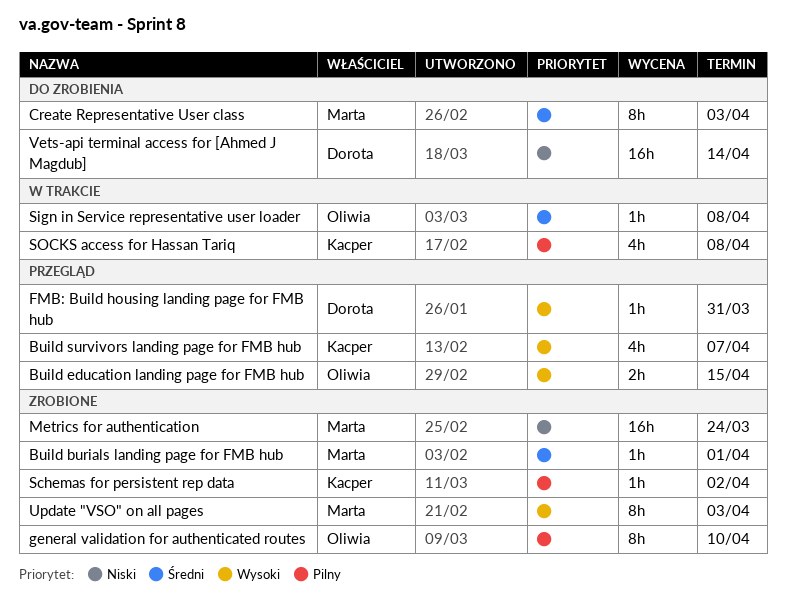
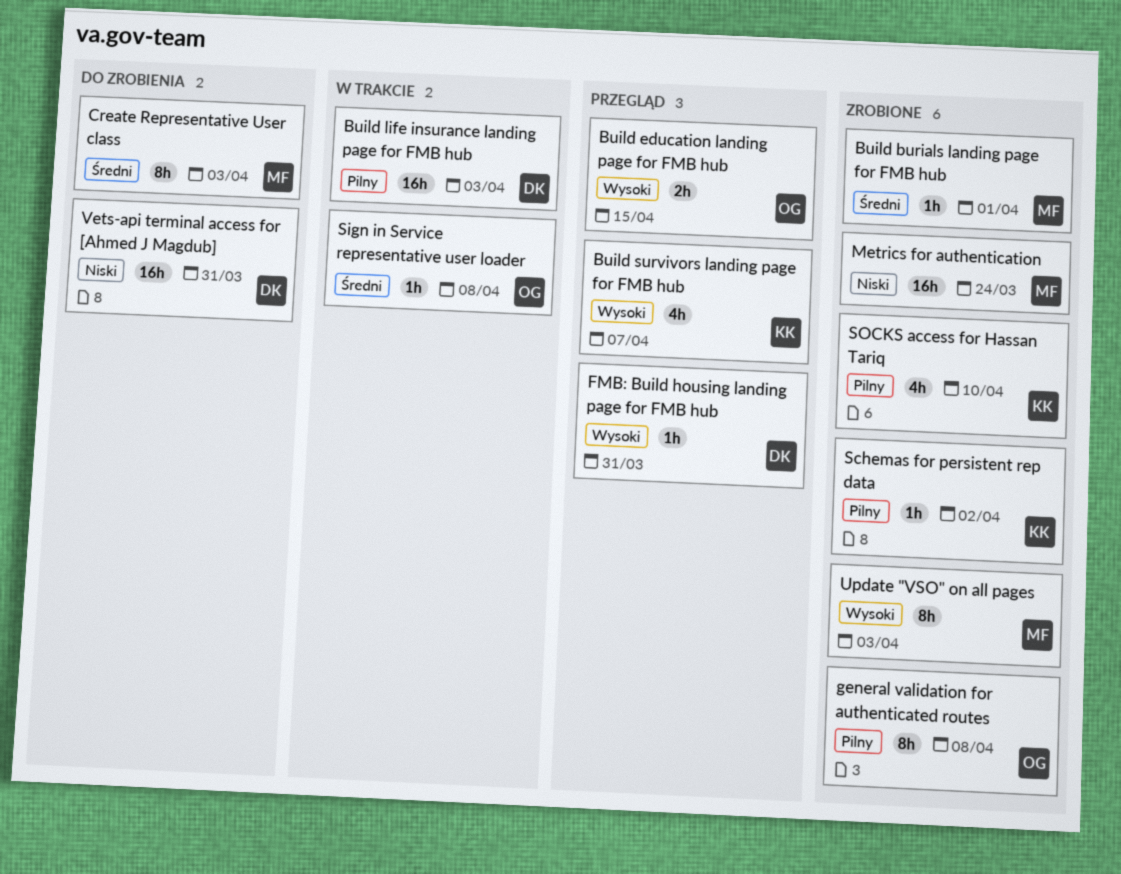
Build life insurance landing page for FMB hub: none -> present
general validation for authenticated routes, due: Apr 10 -> Apr 8
SOCKS access for Hassan Tariq, status: W trakcie -> Zrobione
SOCKS access for Hassan Tariq, due: Apr 8 -> Apr 10
Vets-api terminal access for [Ahmed J Magdub], due: Apr 14 -> Mar 31

